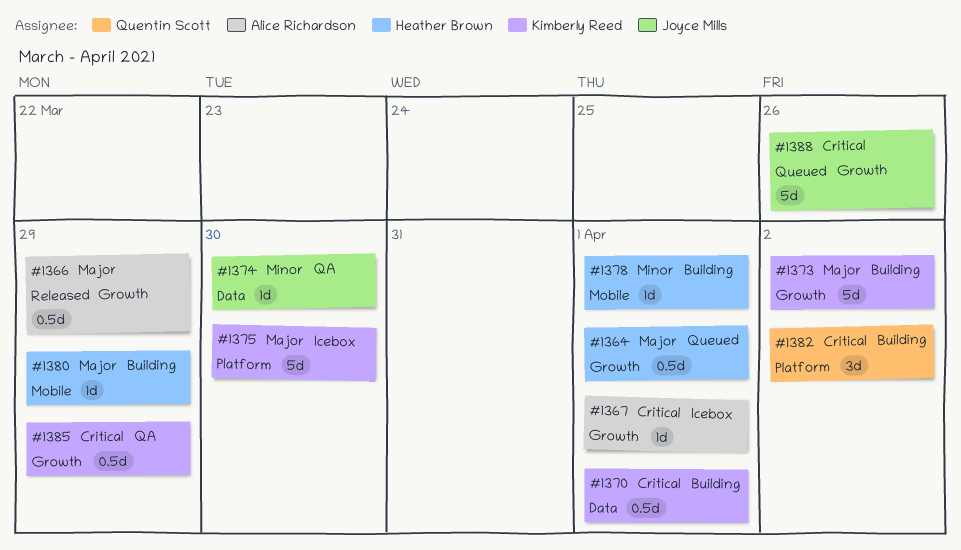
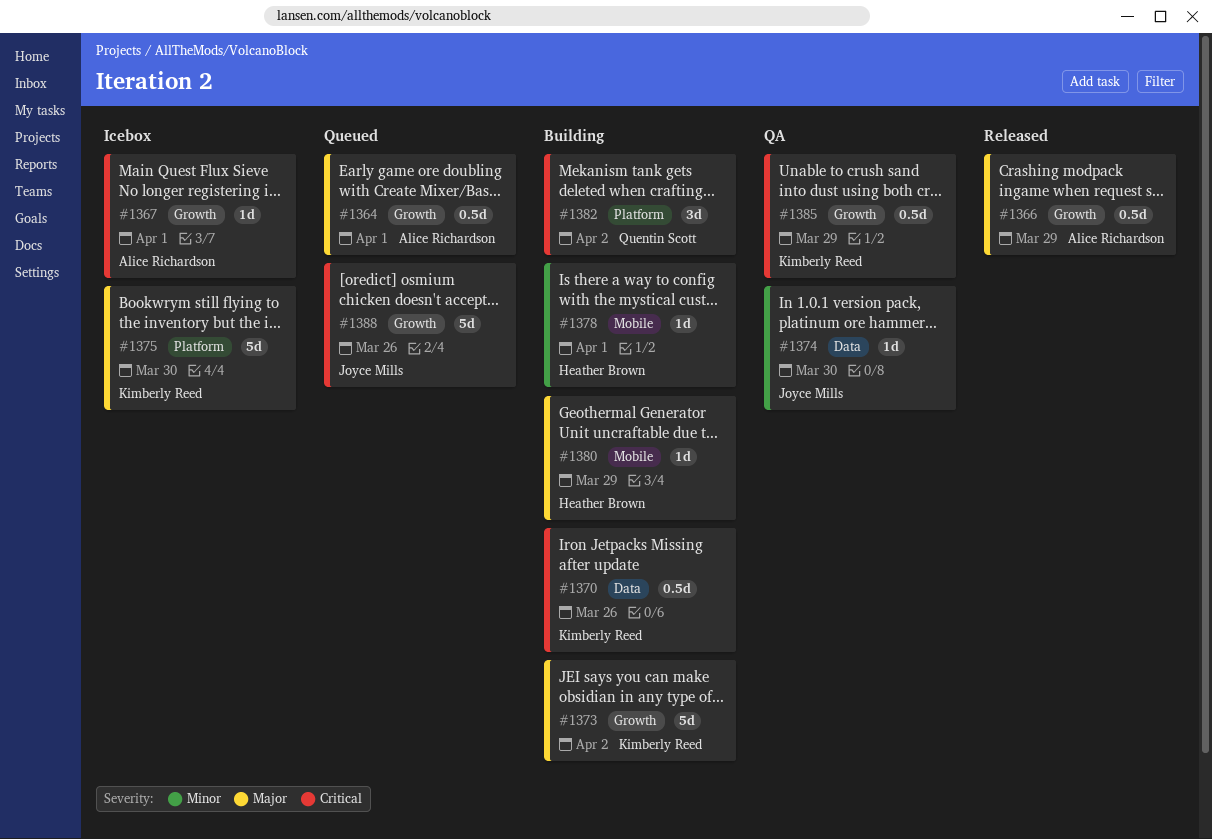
#1364, owner: Heather Brown -> Alice Richardson
#1370, due: Apr 1 -> Mar 26

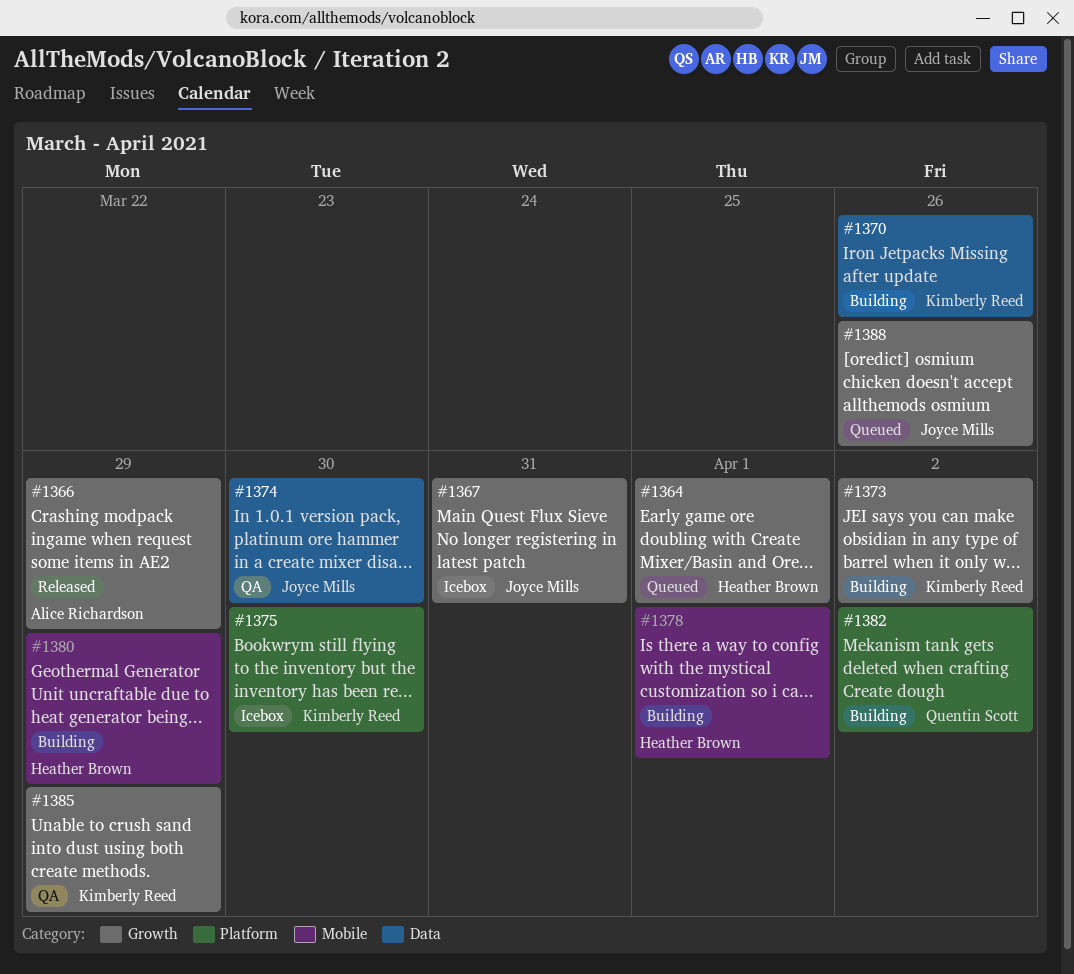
#1364, owner: Alice Richardson -> Heather Brown
#1367, owner: Alice Richardson -> Joyce Mills
#1367, due: Apr 1 -> Mar 31

